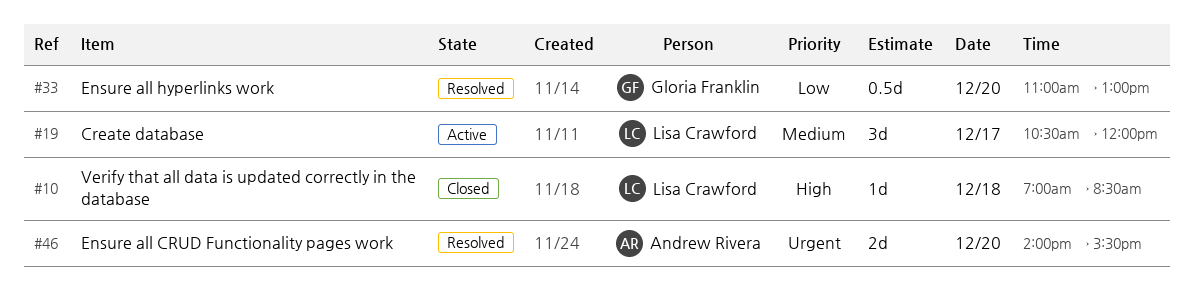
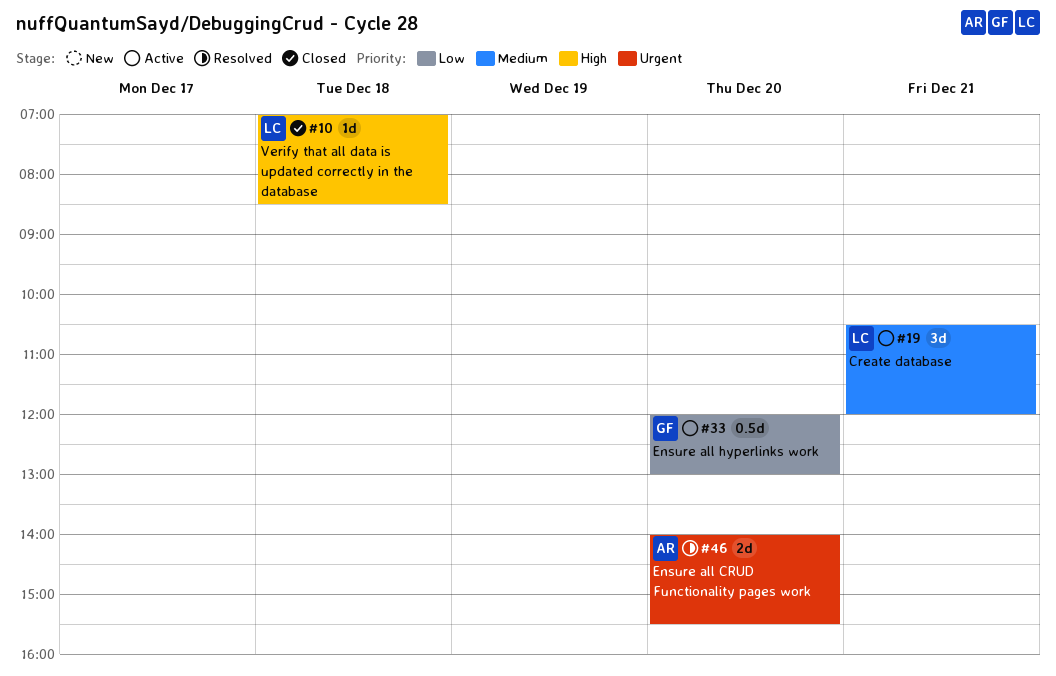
#19, day: Dec 17 -> Dec 21
#33, status: Resolved -> Active
#33, begins: 11:00 -> 12:00

